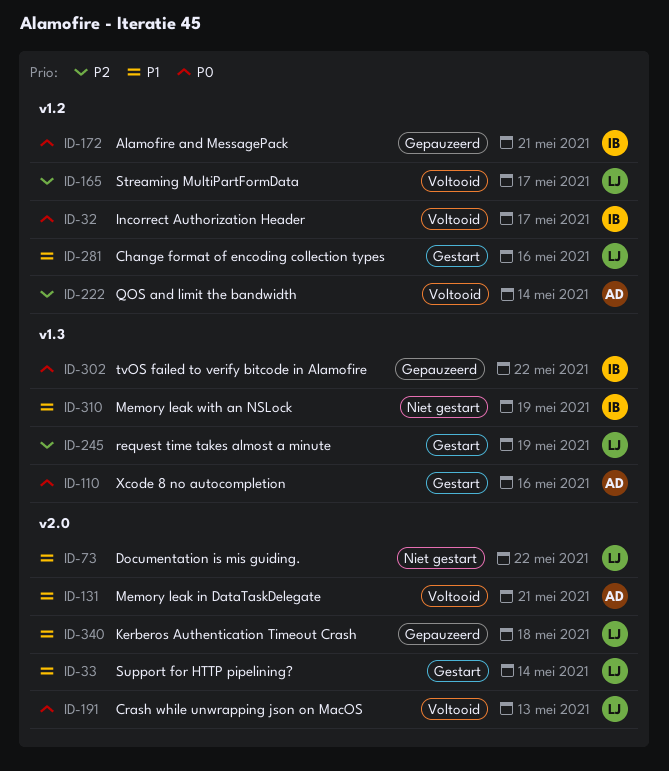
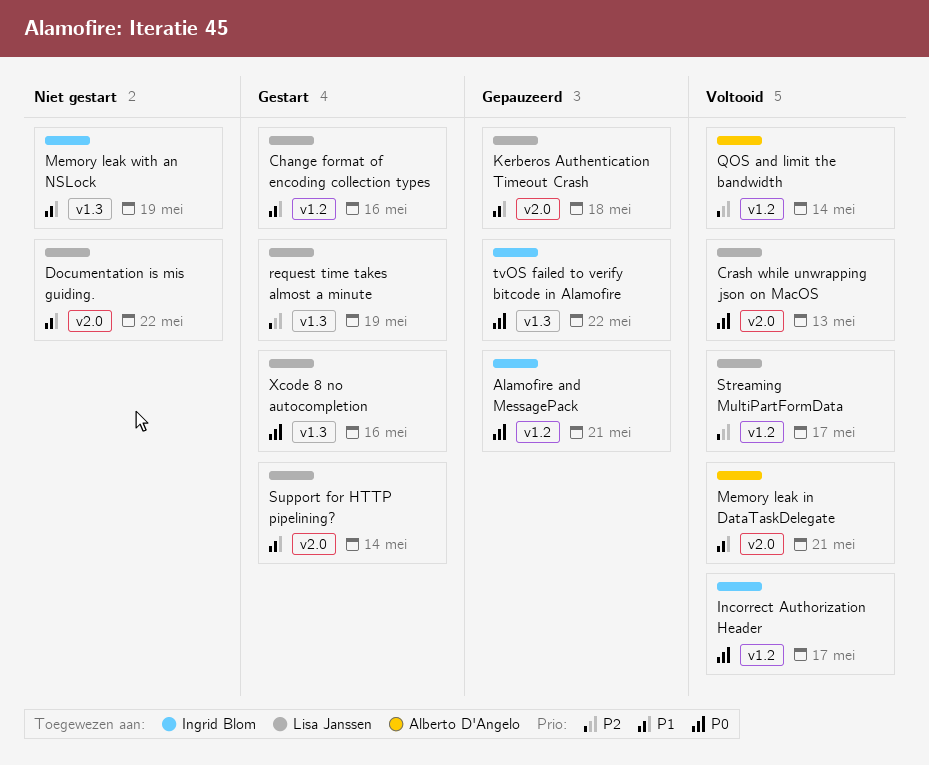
Xcode 8 no autocompletion, owner: Alberto D'Angelo -> Lisa Janssen

